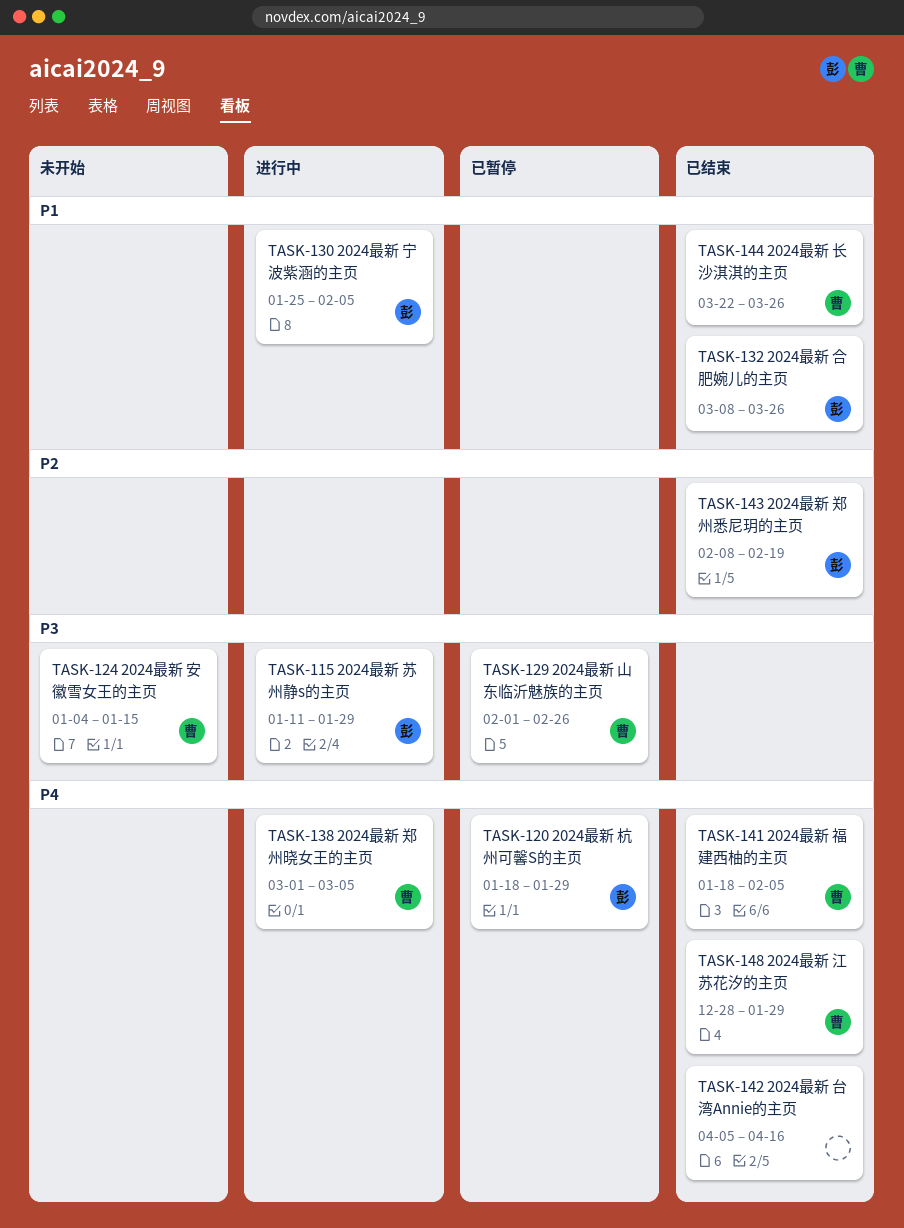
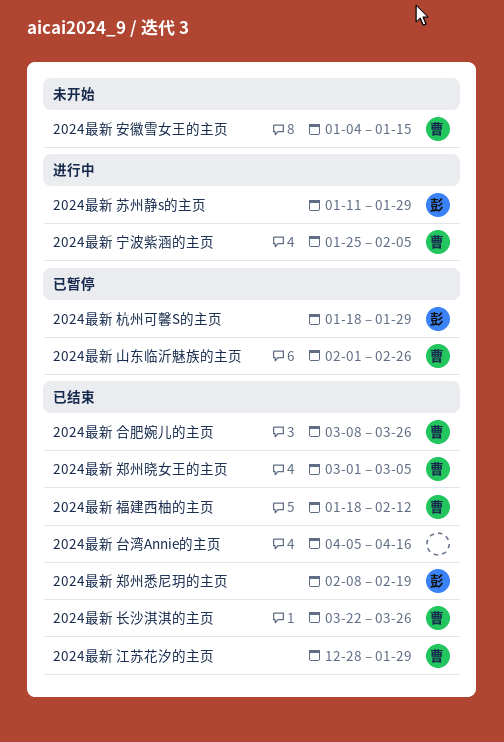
2024最新 合肥婉儿的主页, owner: 彭 -> 曹
2024最新 宁波紫涵的主页, owner: 彭 -> 曹
2024最新 福建西柚的主页, due: Feb 5 -> Feb 12
2024最新 郑州晓女王的主页, status: 进行中 -> 已结束

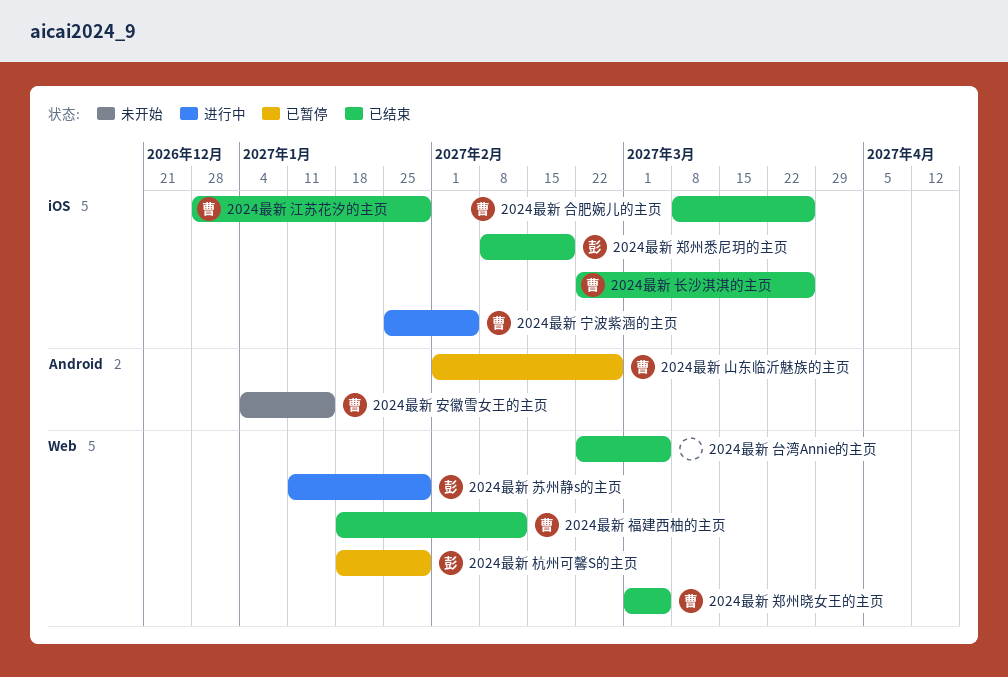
2024最新 台湾Annie的主页, start: Apr 5 -> Feb 22
2024最新 台湾Annie的主页, due: Apr 16 -> Mar 5
2024最新 长沙淇淇的主页, start: Mar 22 -> Feb 22

